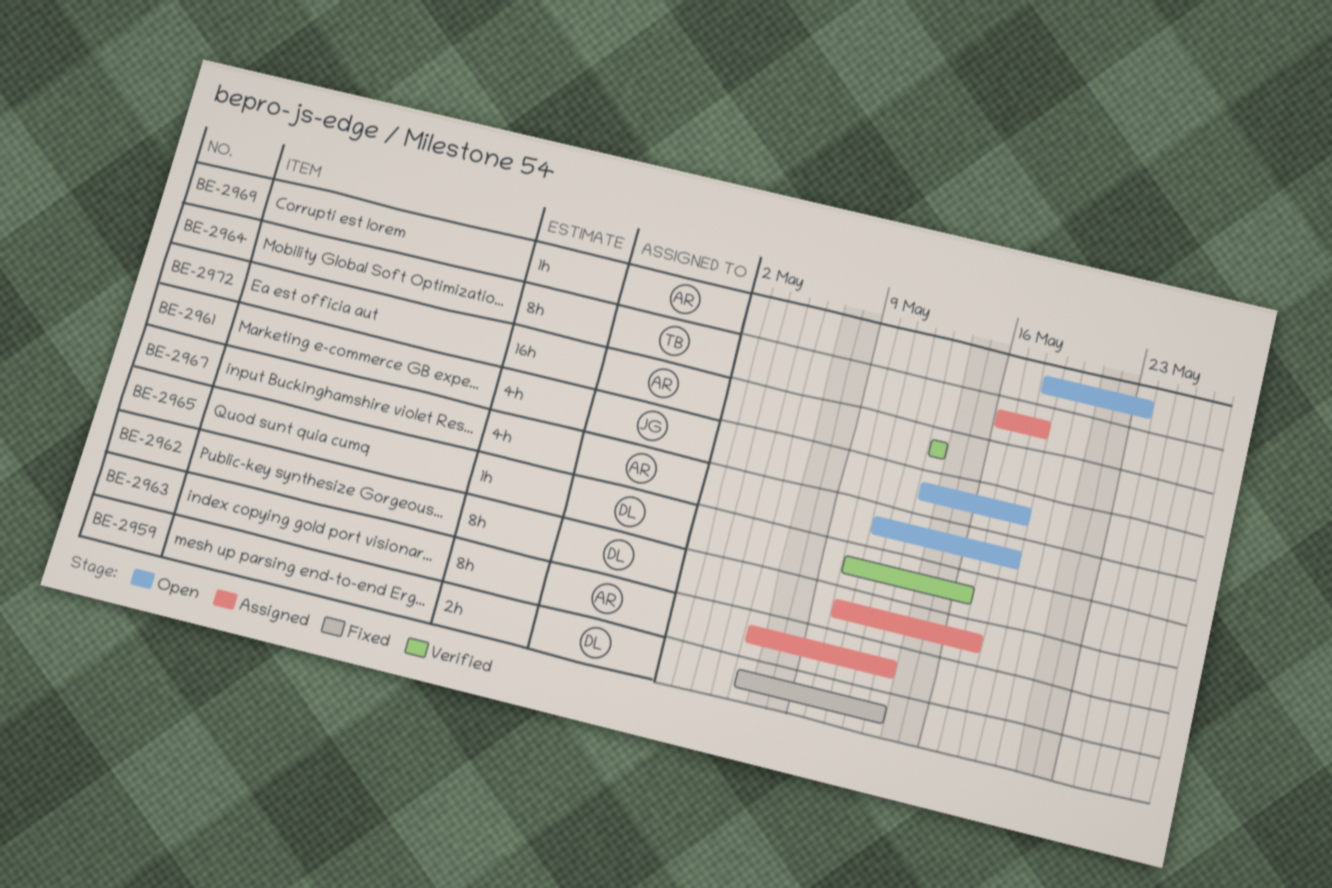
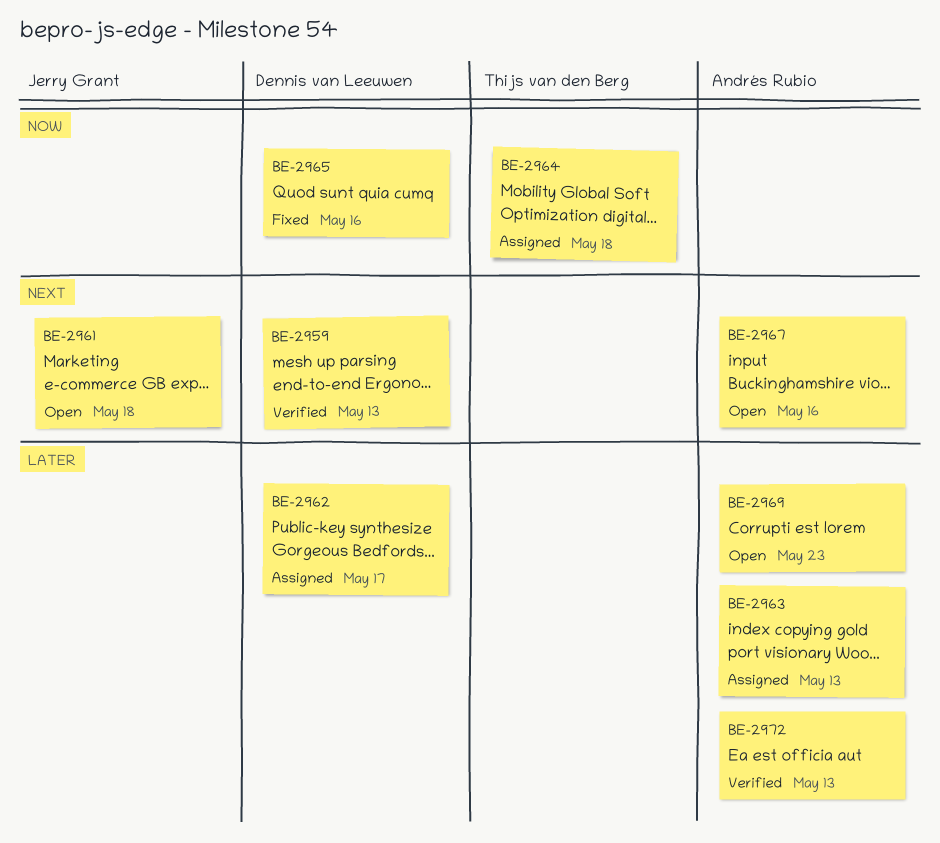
BE-2959, status: Fixed -> Verified
BE-2965, status: Verified -> Fixed
BE-2967, due: May 18 -> May 16

